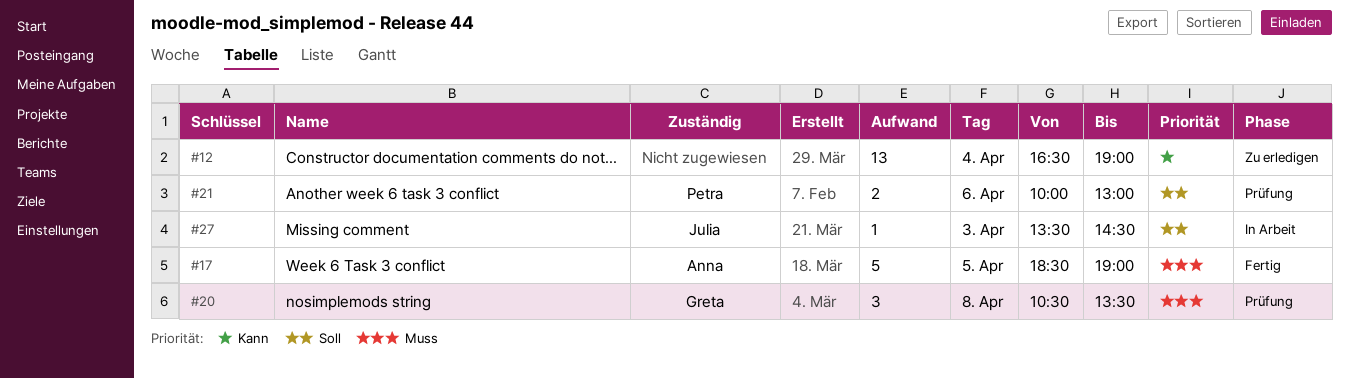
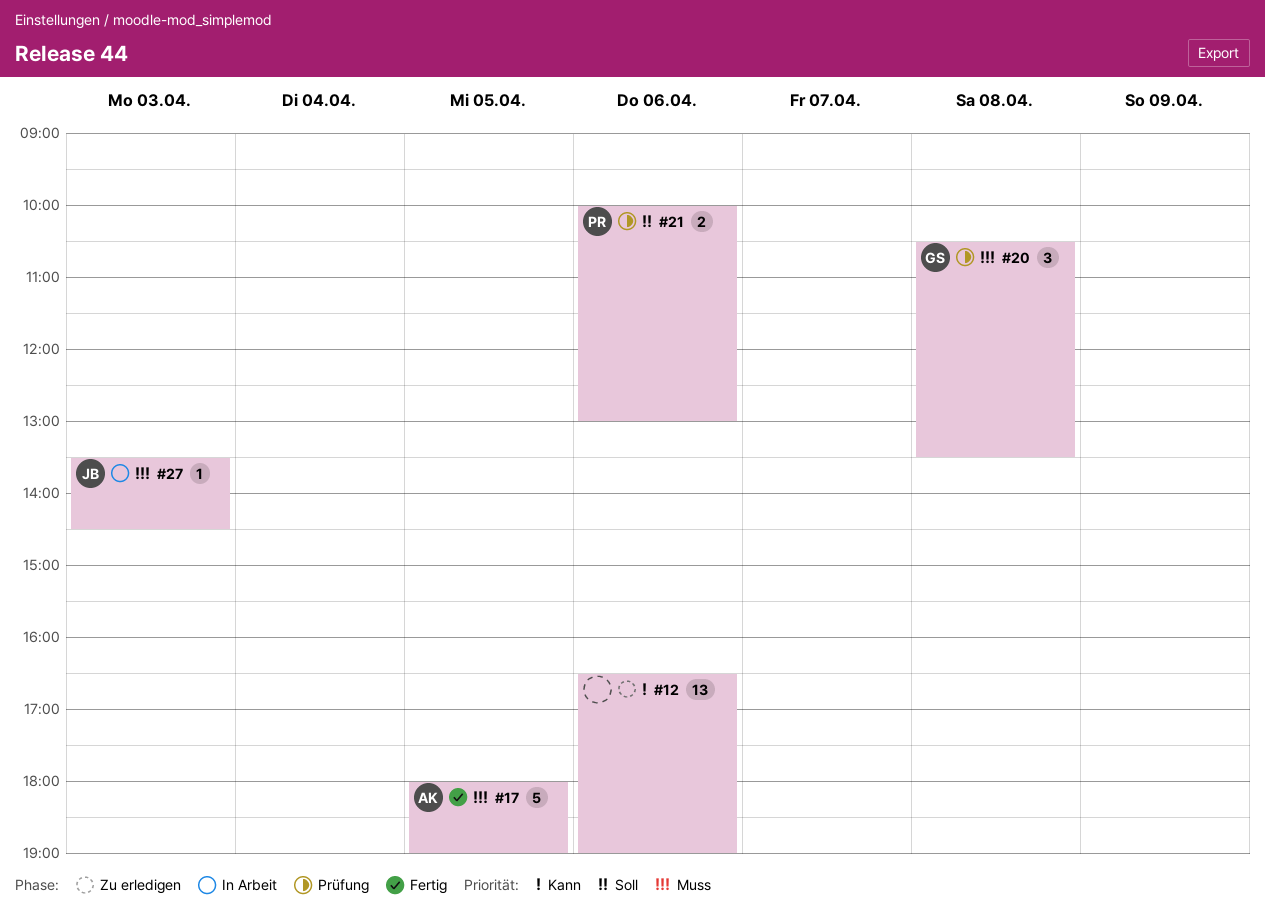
#12, day: Apr 4 -> Apr 6
#17, begins: 18:30 -> 18:00
#27, priority: Soll -> Muss

